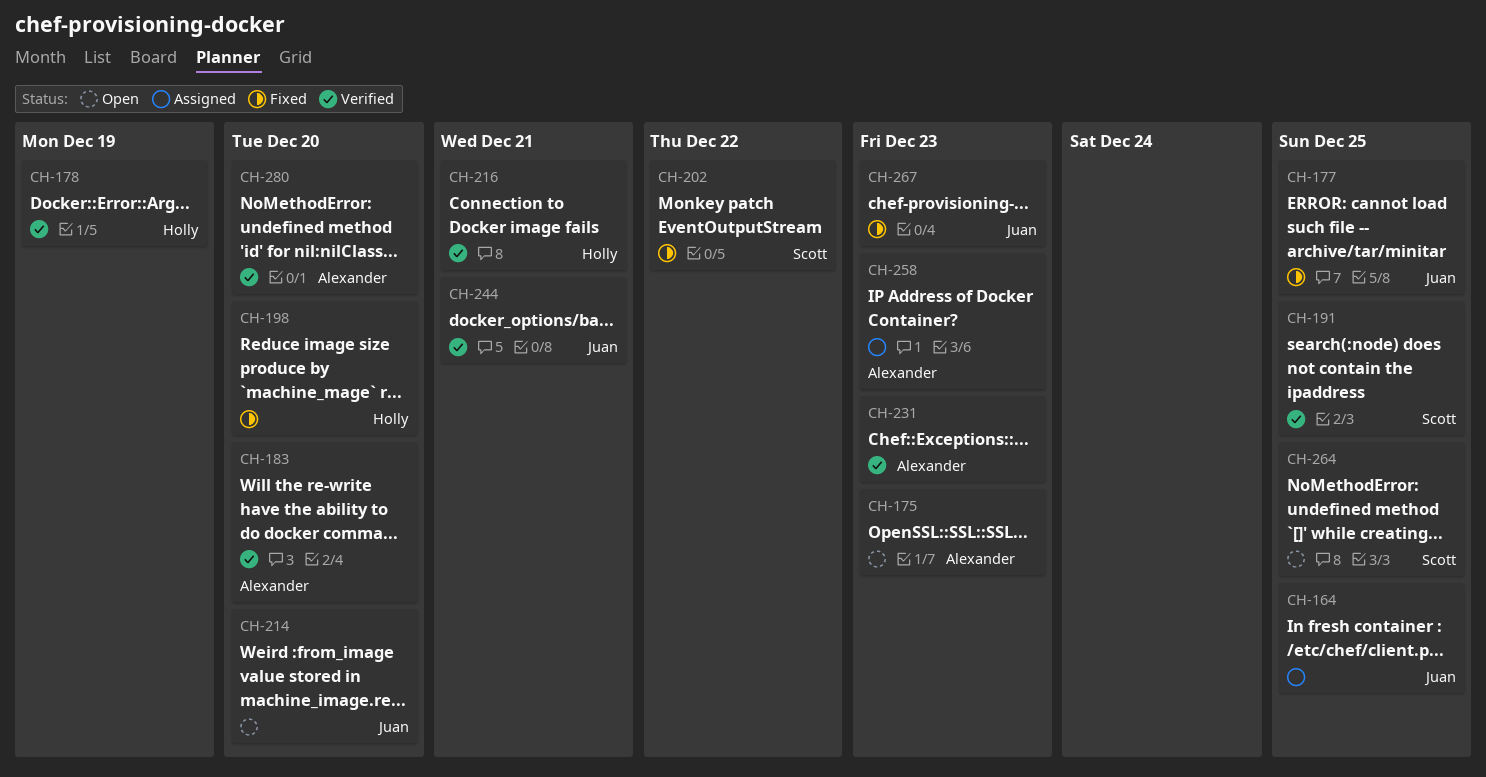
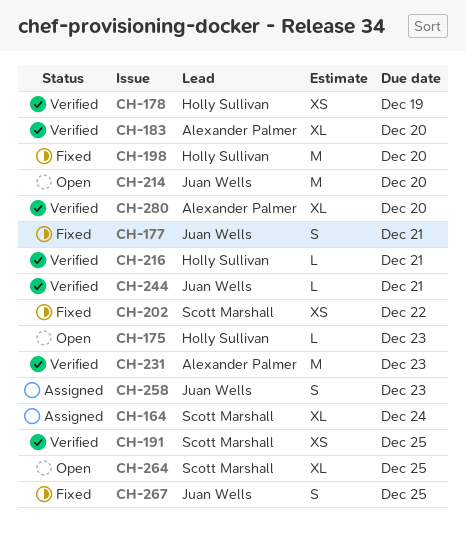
CH-164, owner: Juan Wells -> Scott Marshall
CH-164, due: Dec 25 -> Dec 24
CH-175, owner: Alexander Palmer -> Holly Sullivan
CH-177, due: Dec 25 -> Dec 21
CH-258, owner: Alexander Palmer -> Juan Wells
CH-267, due: Dec 23 -> Dec 25

